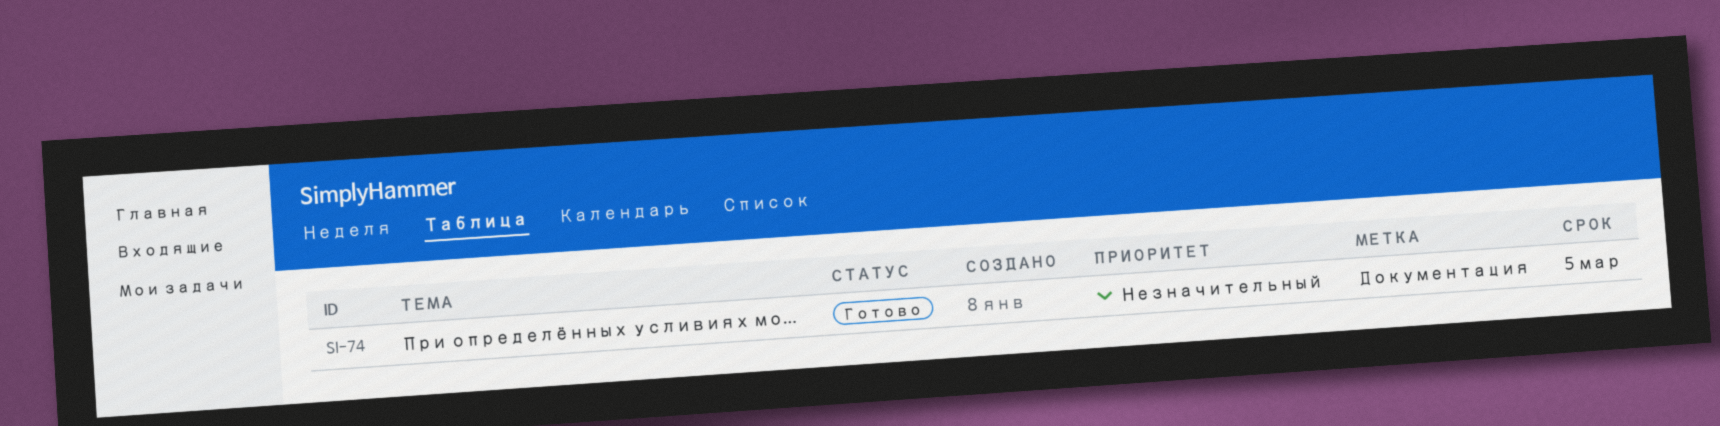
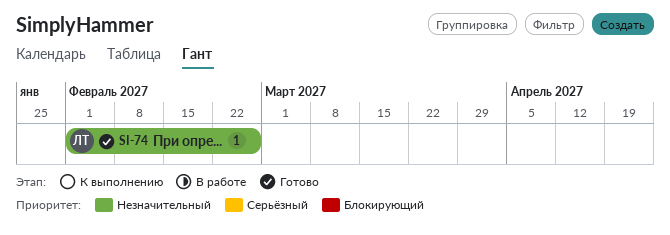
SI-74, due: Mar 5 -> Feb 26

